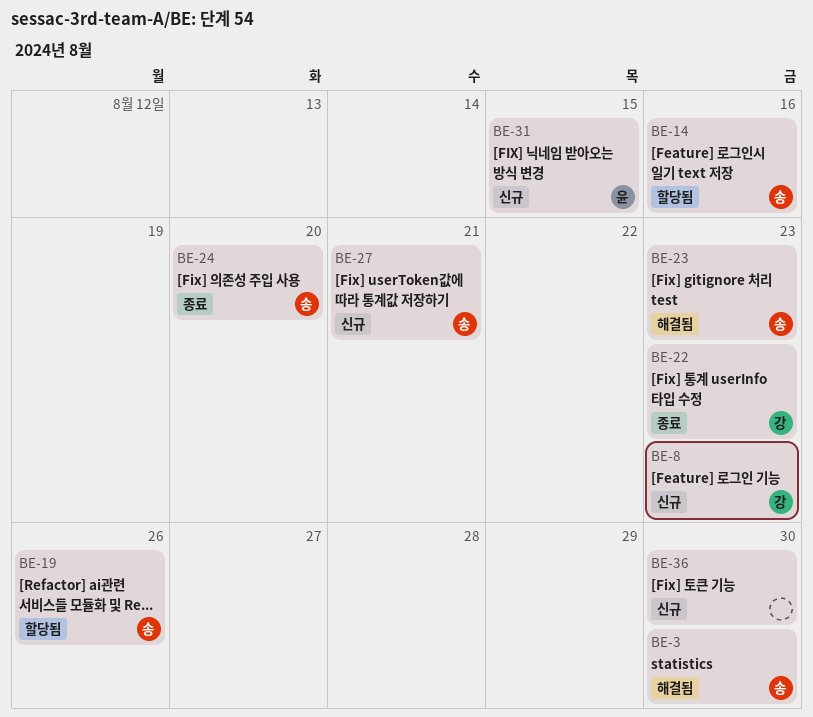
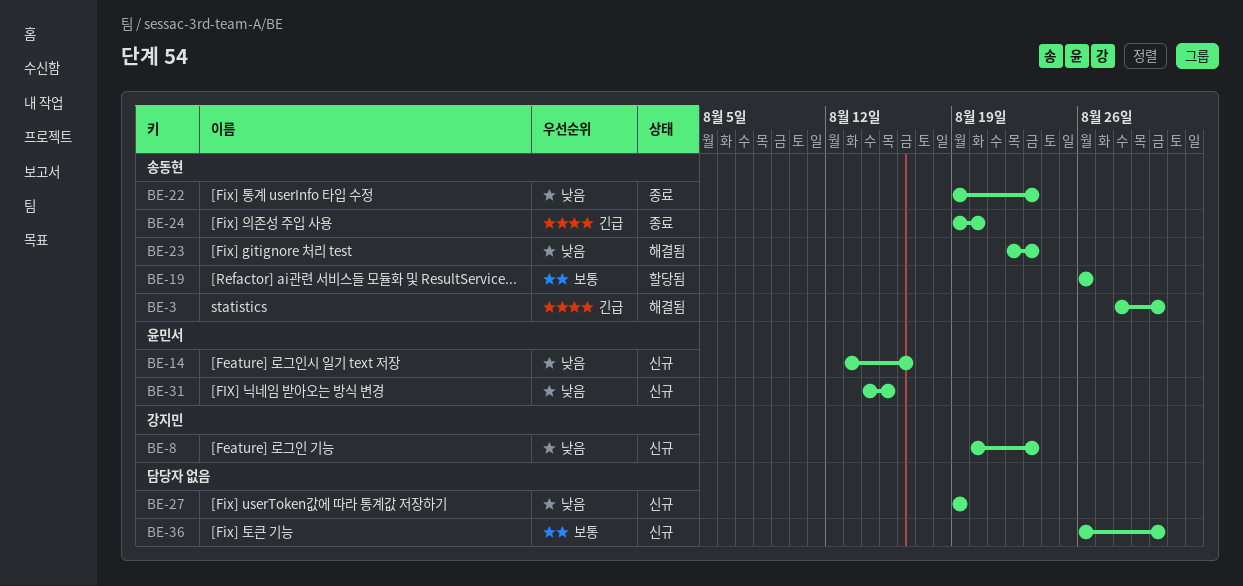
BE-14, status: 할당됨 -> 신규
BE-14, owner: 송동현 -> 윤민서
BE-22, owner: 강지민 -> 송동현
BE-27, owner: 송동현 -> none
BE-27, due: Aug 21 -> Aug 19

